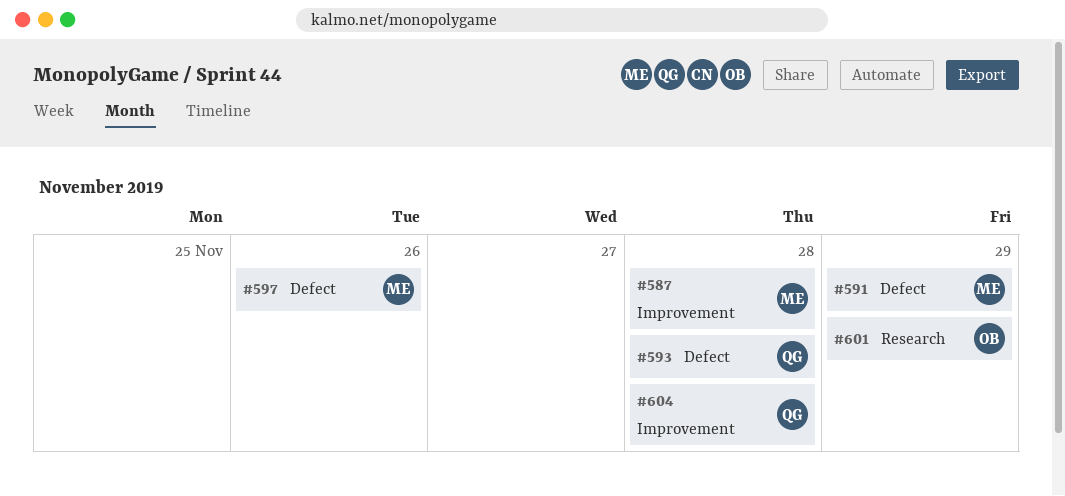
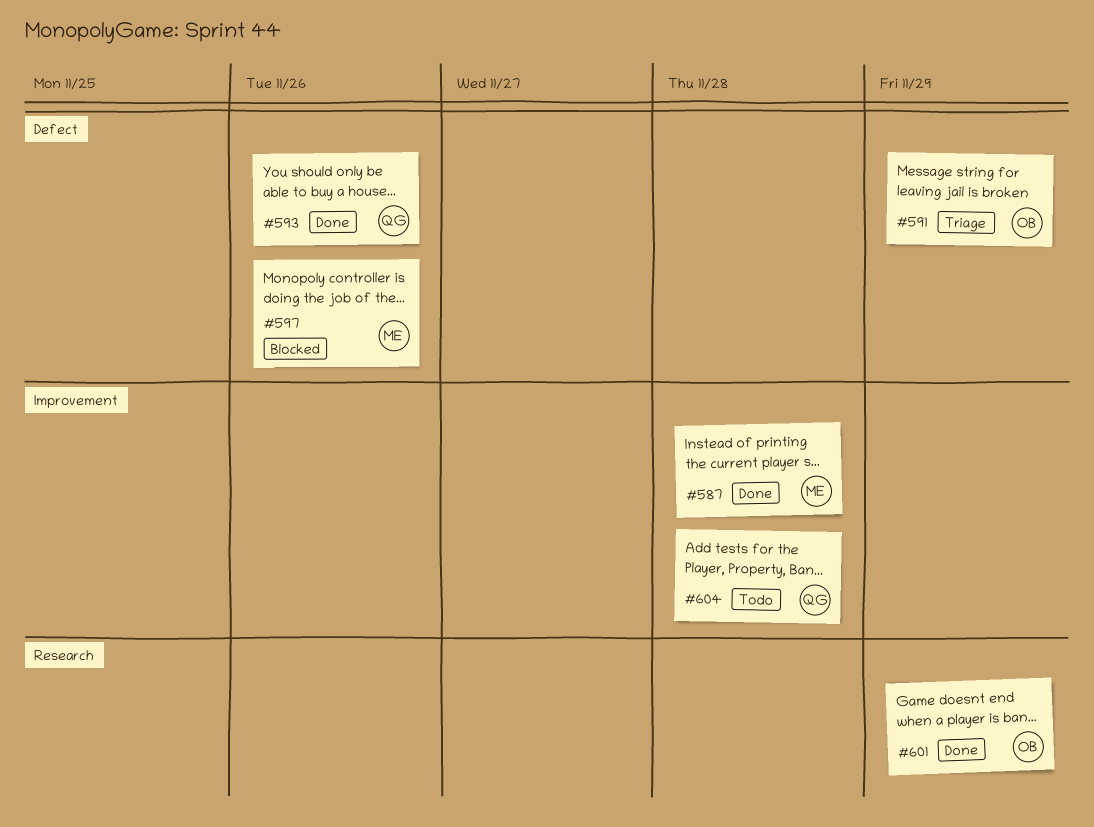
#591, owner: ME -> OB
#593, due: Nov 28 -> Nov 26

